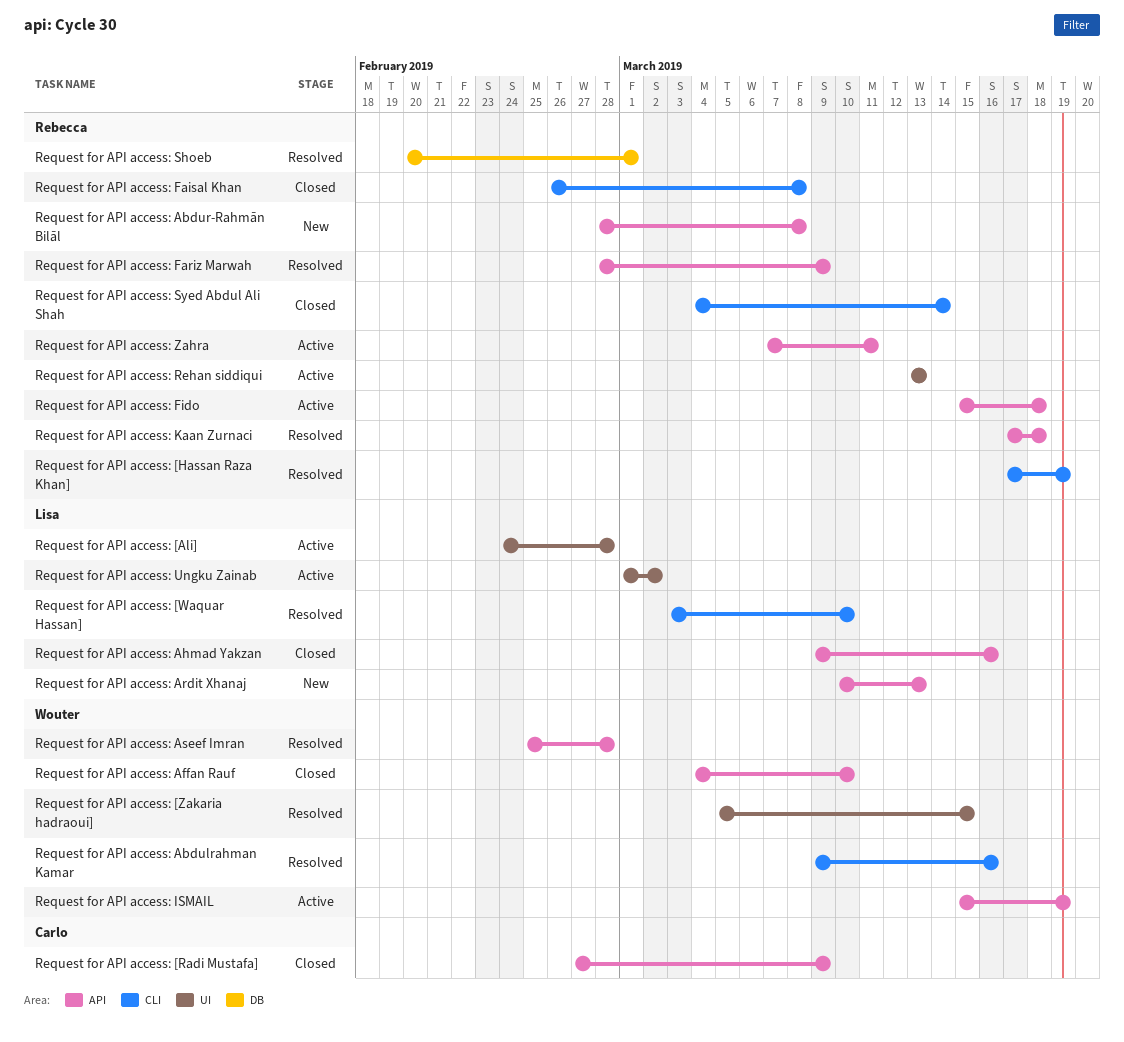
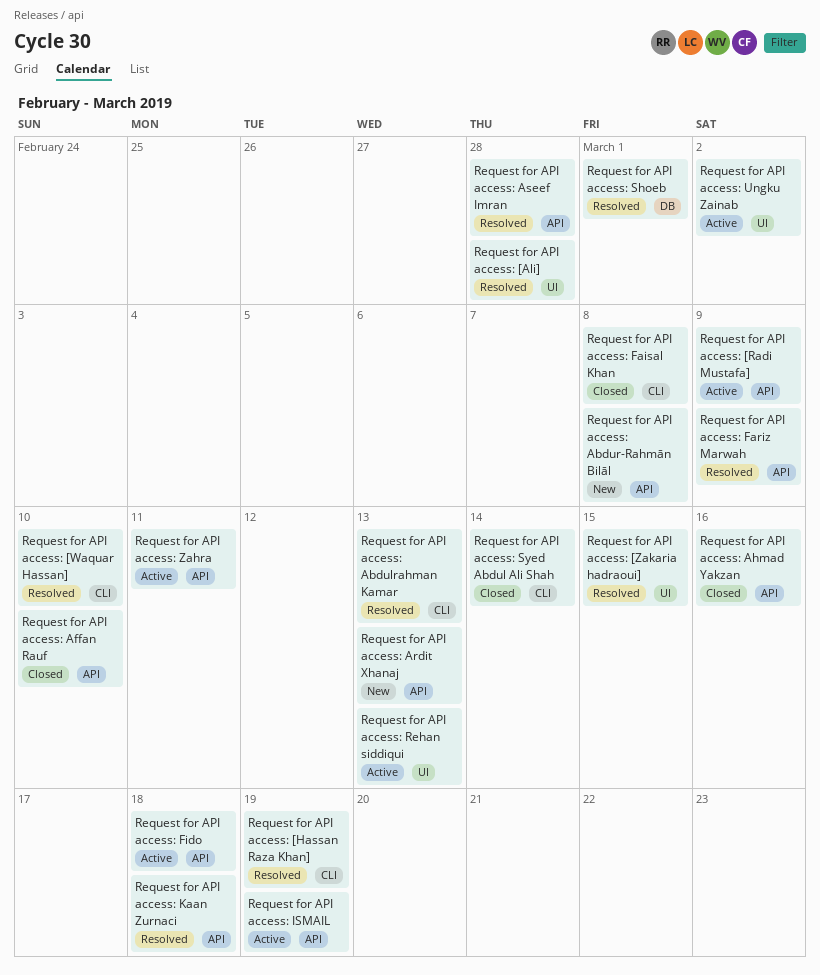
Request for API access: [Ali], status: Active -> Resolved
Request for API access: [Radi Mustafa], status: Closed -> Active
Request for API access: Abdulrahman Kamar, due: Mar 16 -> Mar 13

